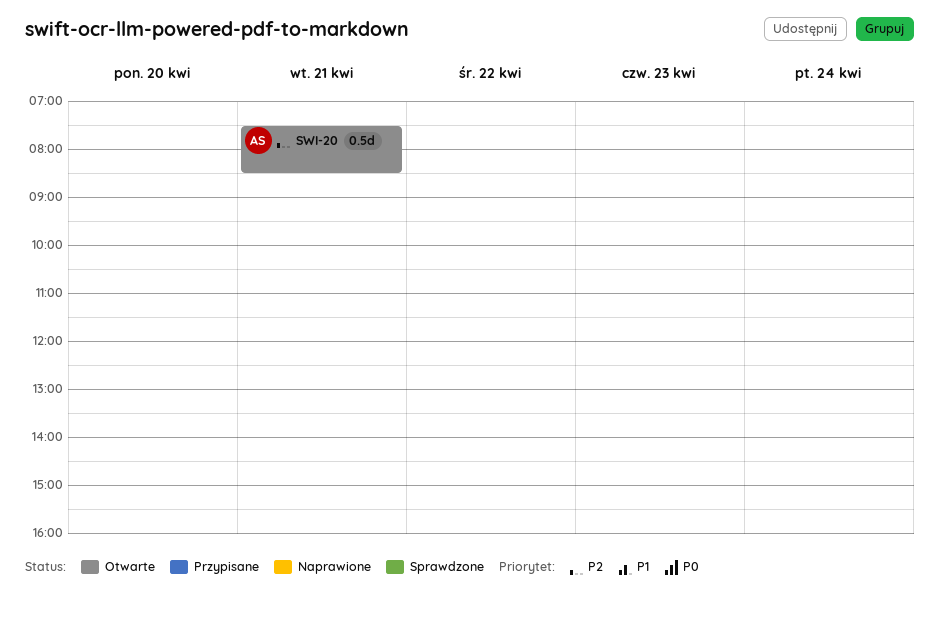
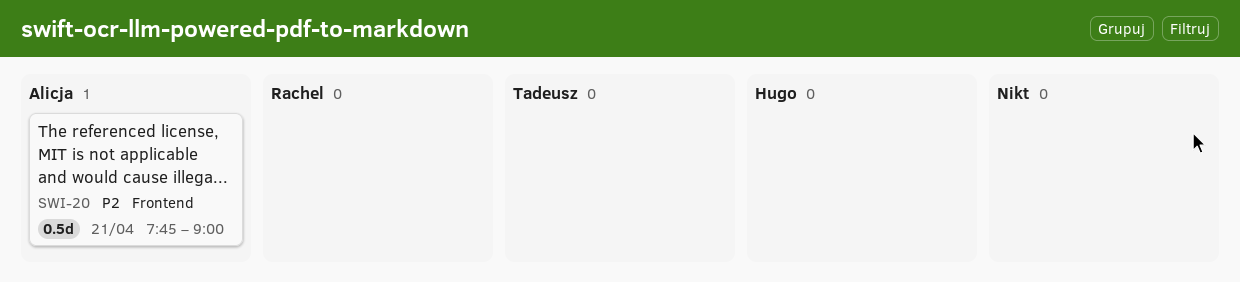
SWI-20, begins: 07:30 -> 07:45
SWI-20, ends: 08:30 -> 09:00

